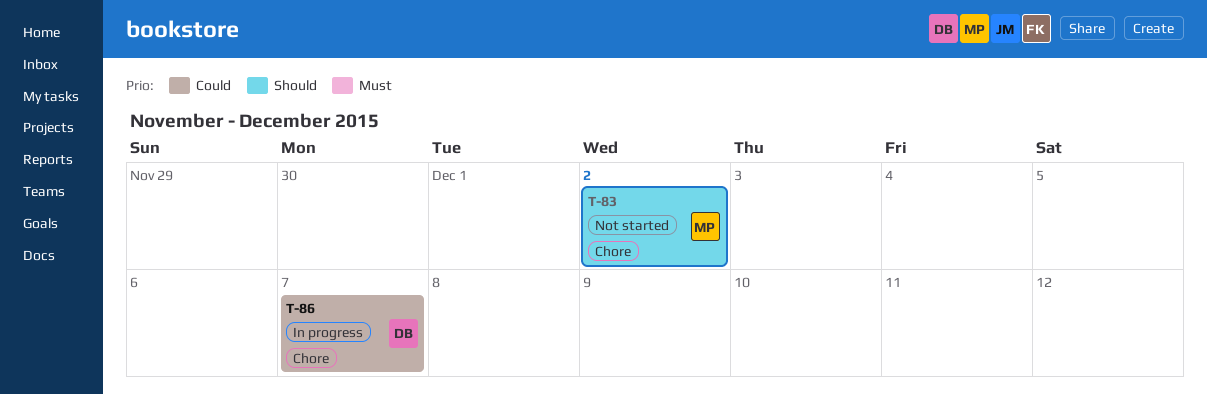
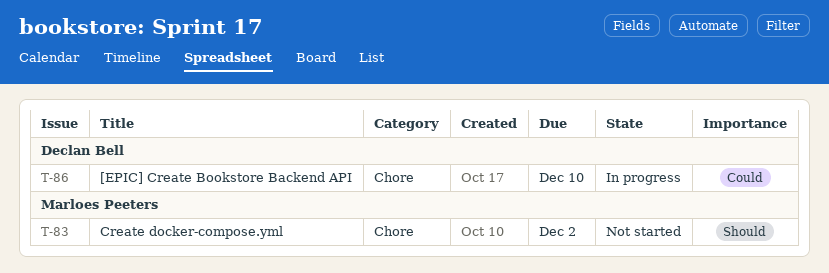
T-86, due: Dec 7 -> Dec 10

